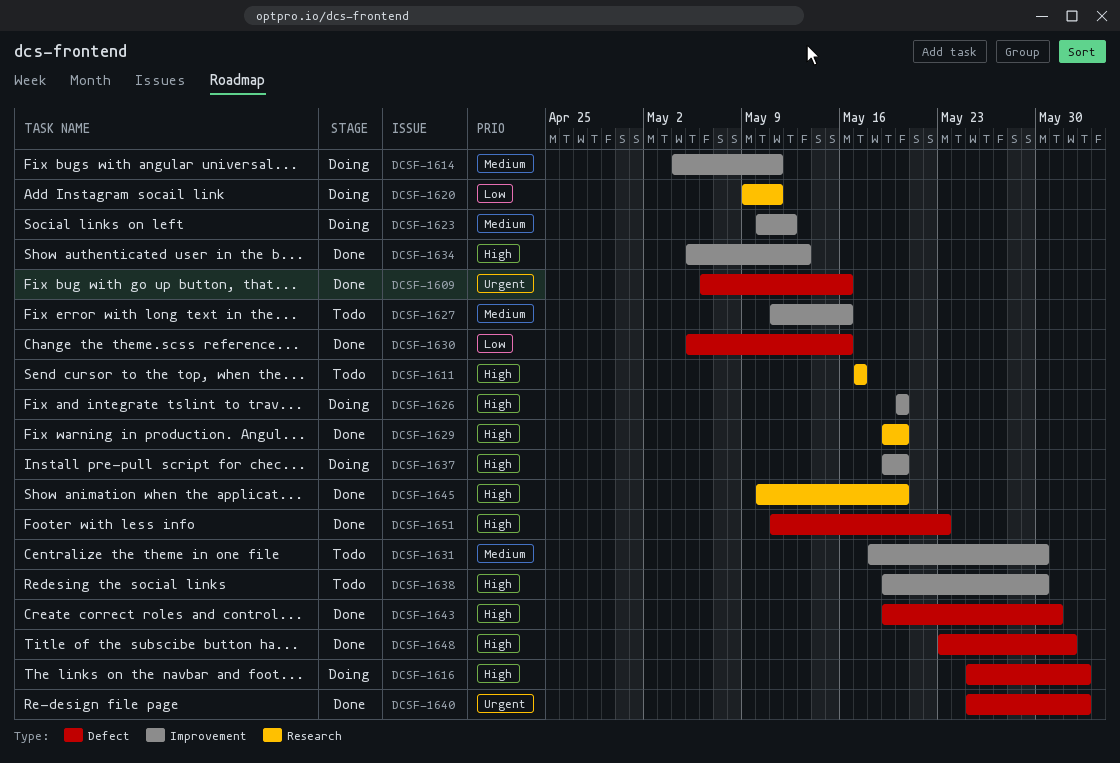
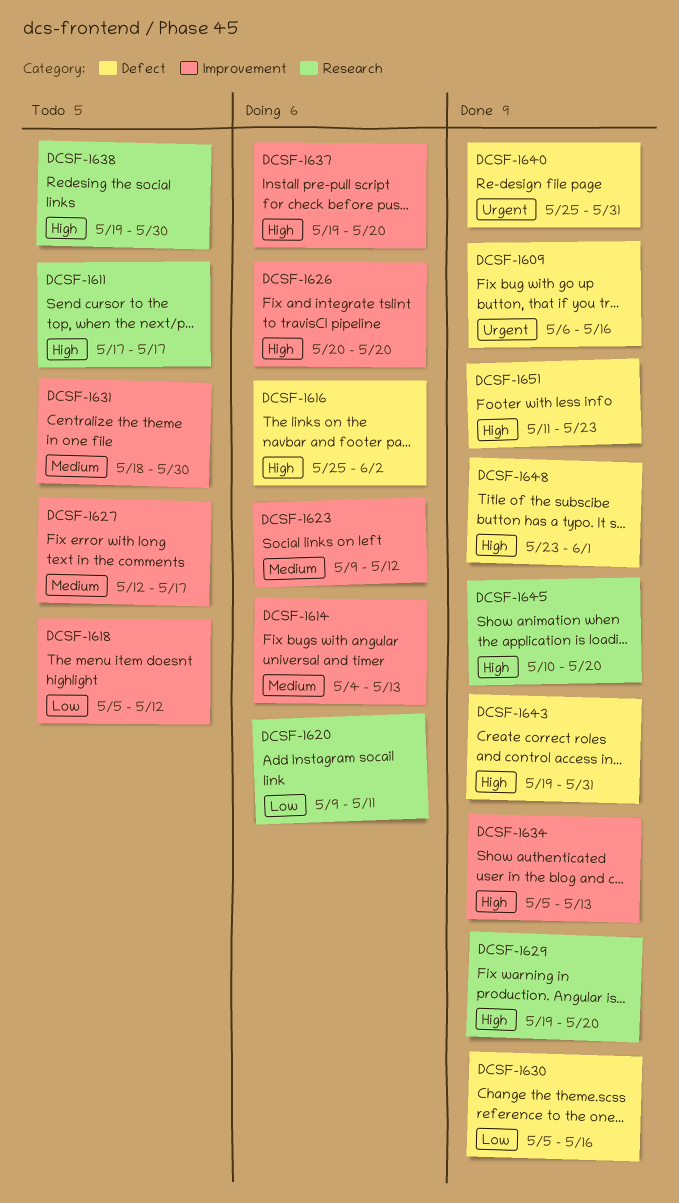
DCSF-1614, due: May 11 -> May 13
DCSF-1618: none -> present
DCSF-1623, start: May 10 -> May 9
DCSF-1627, start: May 11 -> May 12
DCSF-1627, due: May 16 -> May 17
DCSF-1638, label: Improvement -> Research
DCSF-1640, due: Jun 2 -> May 31

